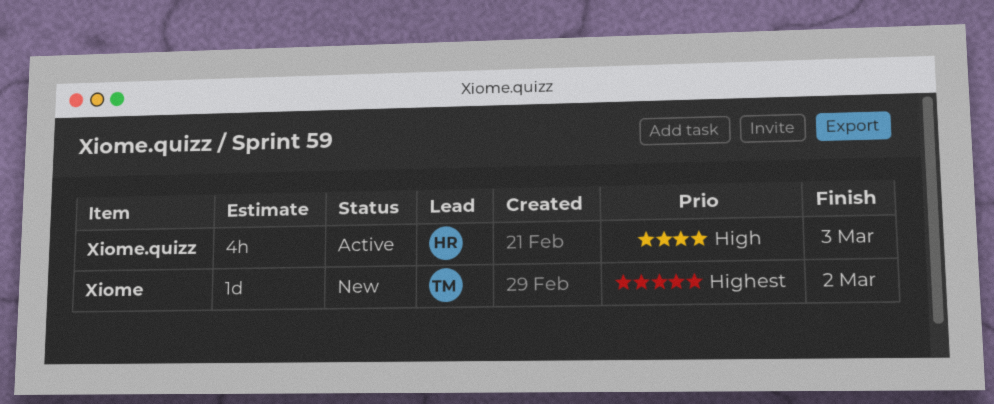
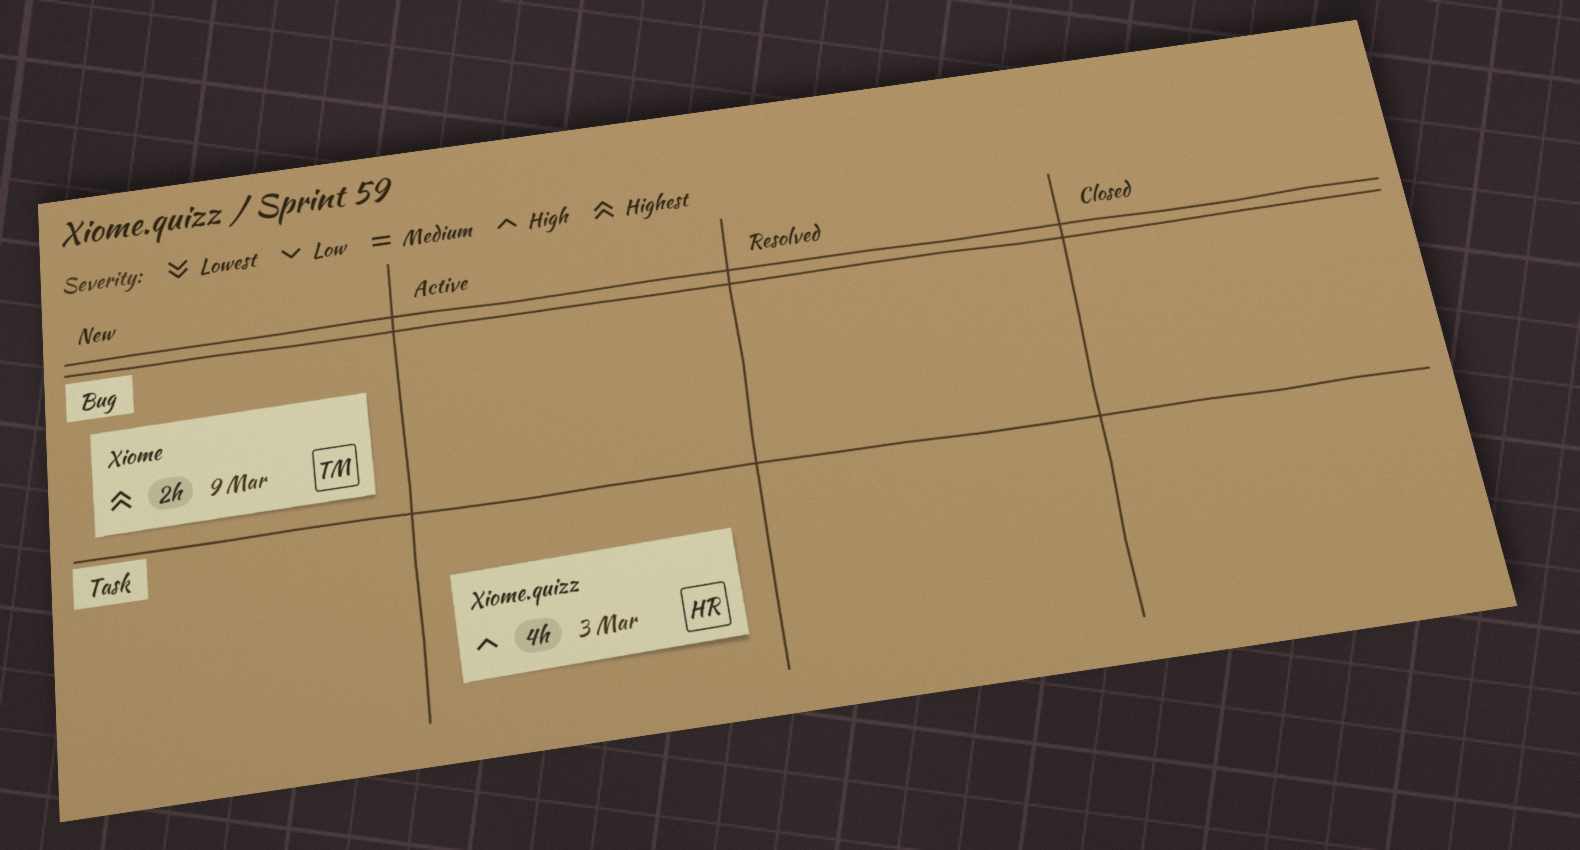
Xiome, estimate: 1d -> 2h
Xiome, due: Mar 2 -> Mar 9

